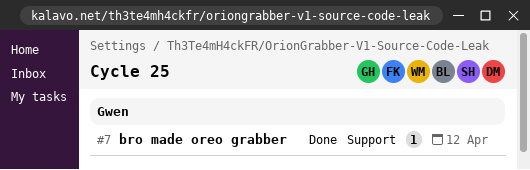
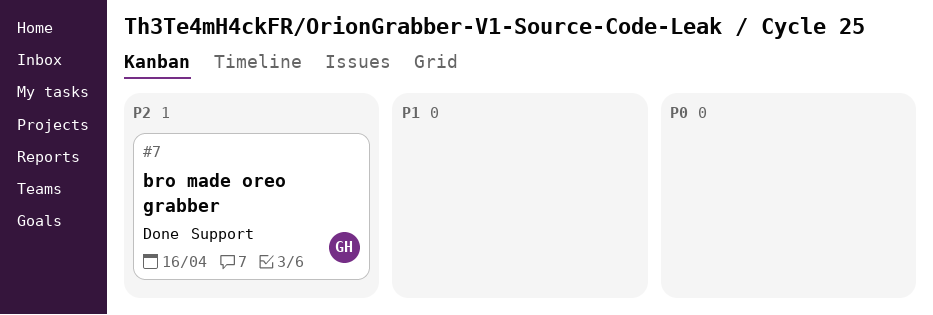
#7, due: Apr 12 -> Apr 16

